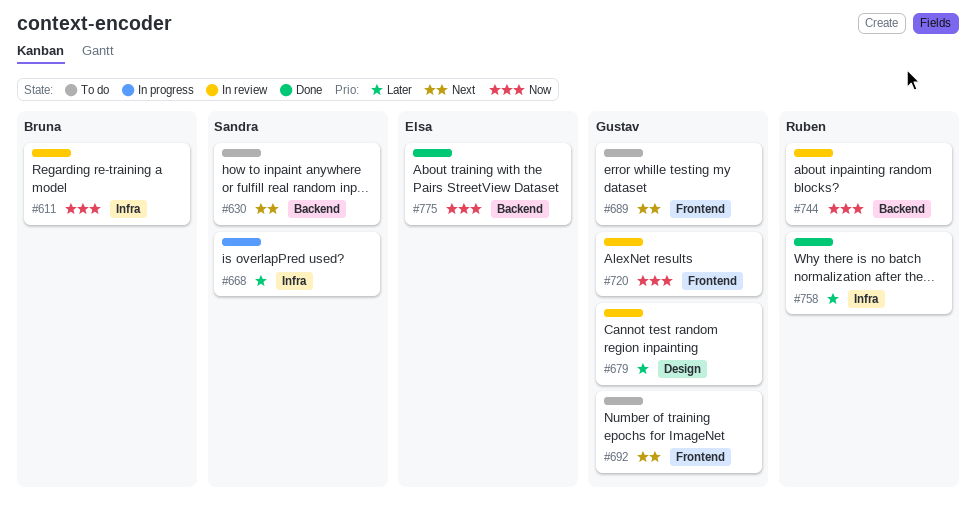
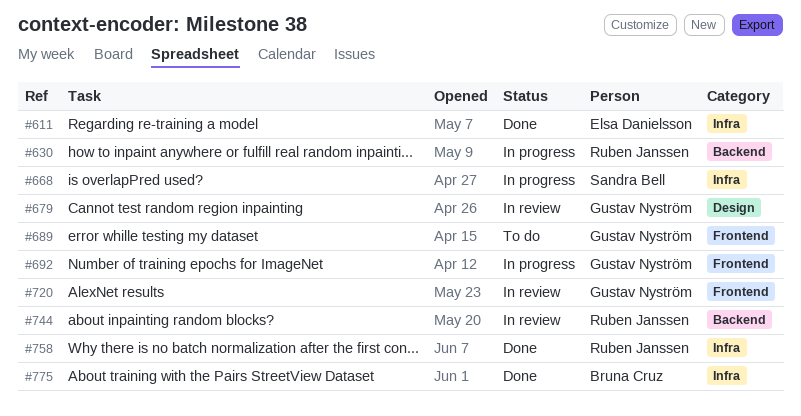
#611, status: In review -> Done
#611, owner: Bruna Cruz -> Elsa Danielsson
#630, status: To do -> In progress
#630, owner: Sandra Bell -> Ruben Janssen
#692, status: To do -> In progress
#775, owner: Elsa Danielsson -> Bruna Cruz
#775, label: Backend -> Infra

